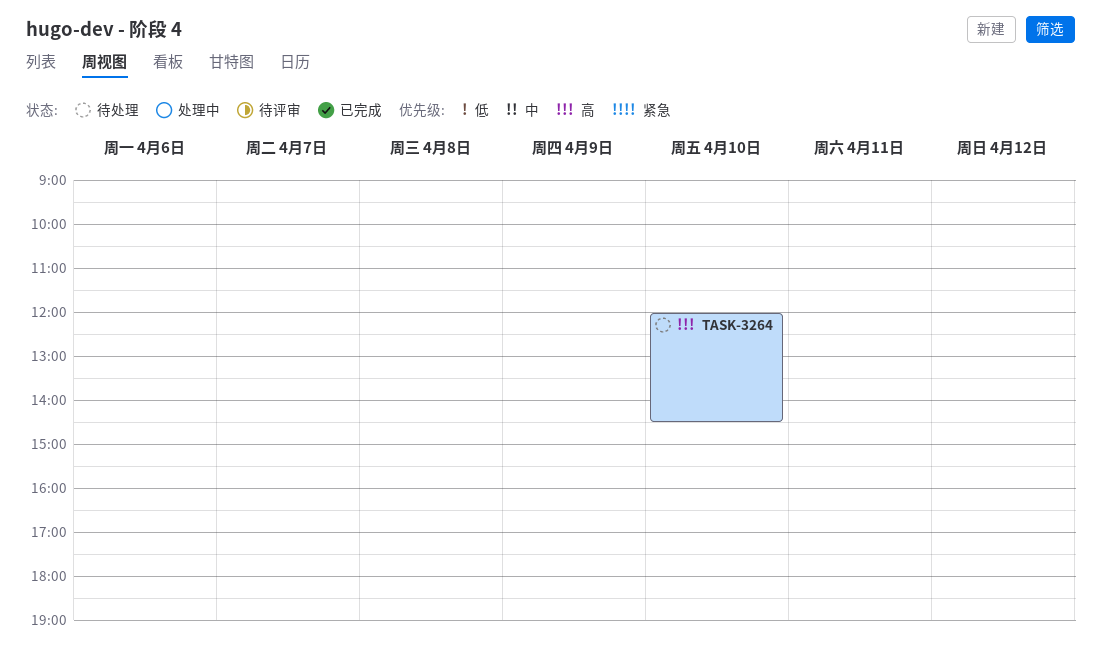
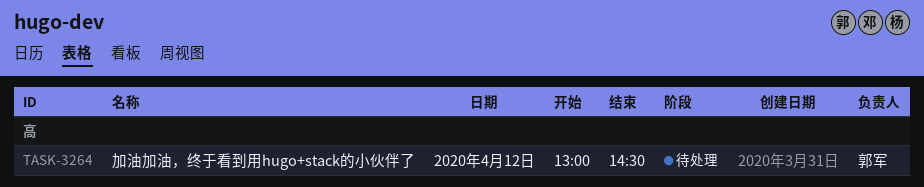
TASK-3264, day: Apr 10 -> Apr 12
TASK-3264, begins: 12:00 -> 13:00

